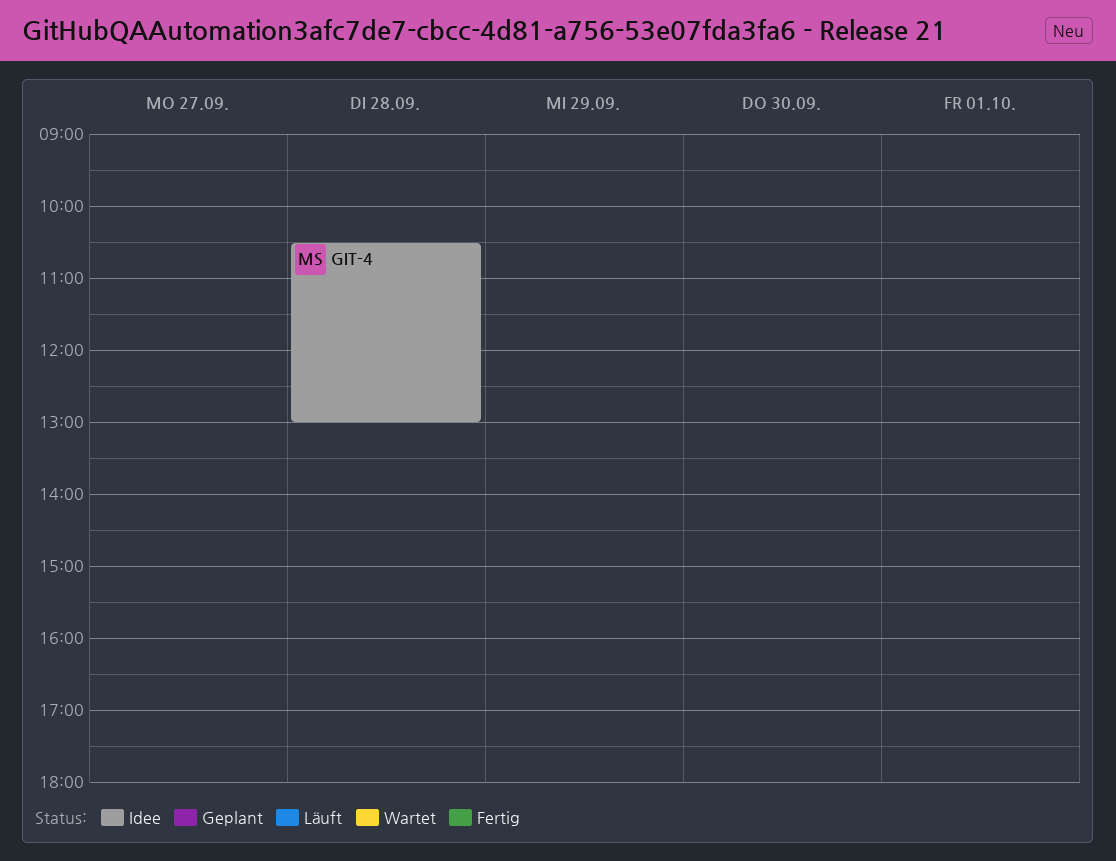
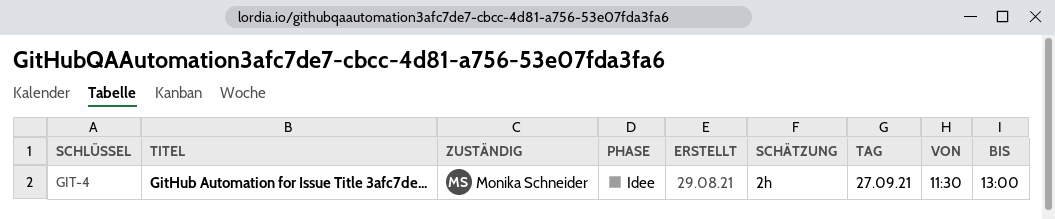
GIT-4, day: Sep 28 -> Sep 27
GIT-4, begins: 10:30 -> 11:30

